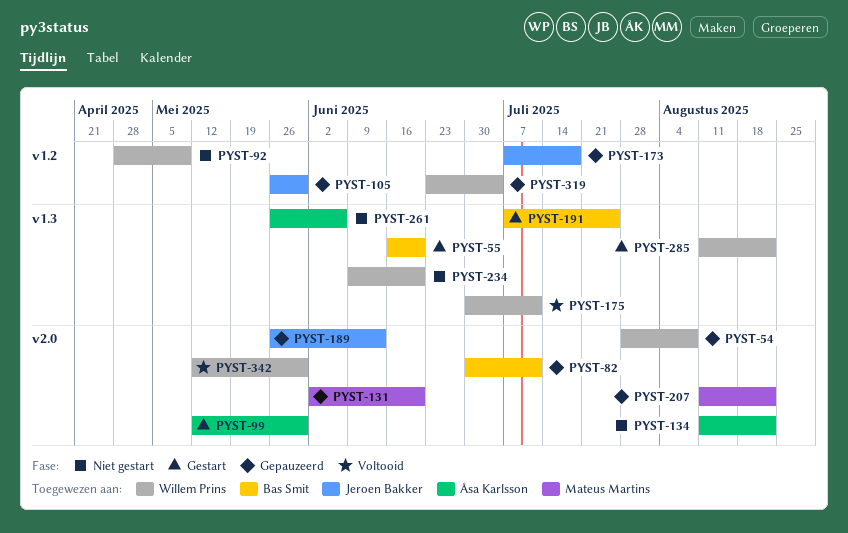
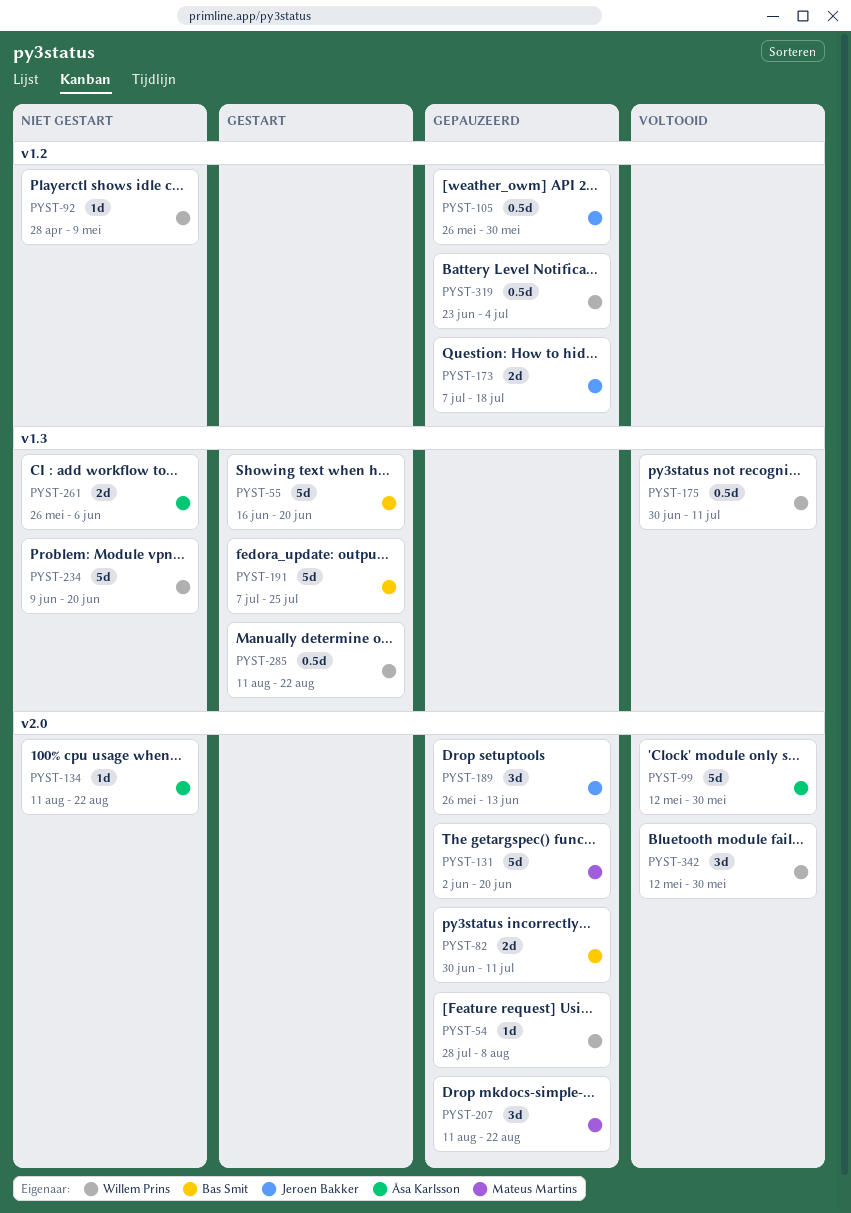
PYST-99, status: Gestart -> Voltooid

